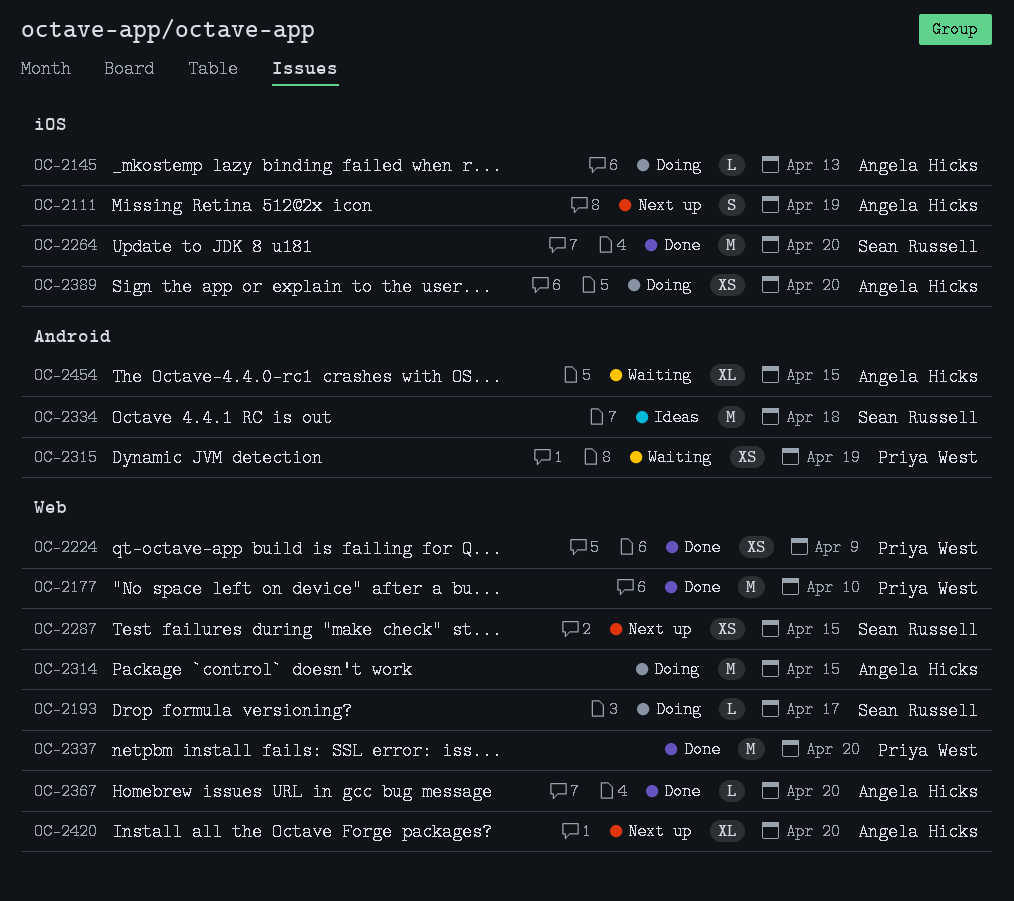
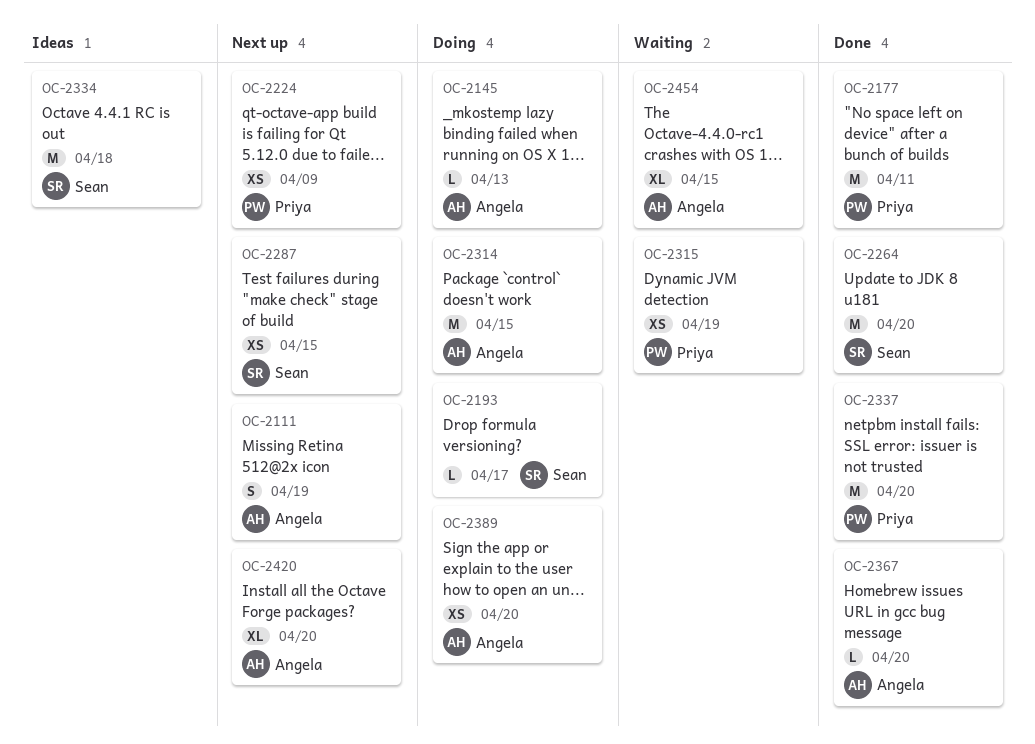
OC-2177, due: Apr 10 -> Apr 11
OC-2224, status: Done -> Next up

